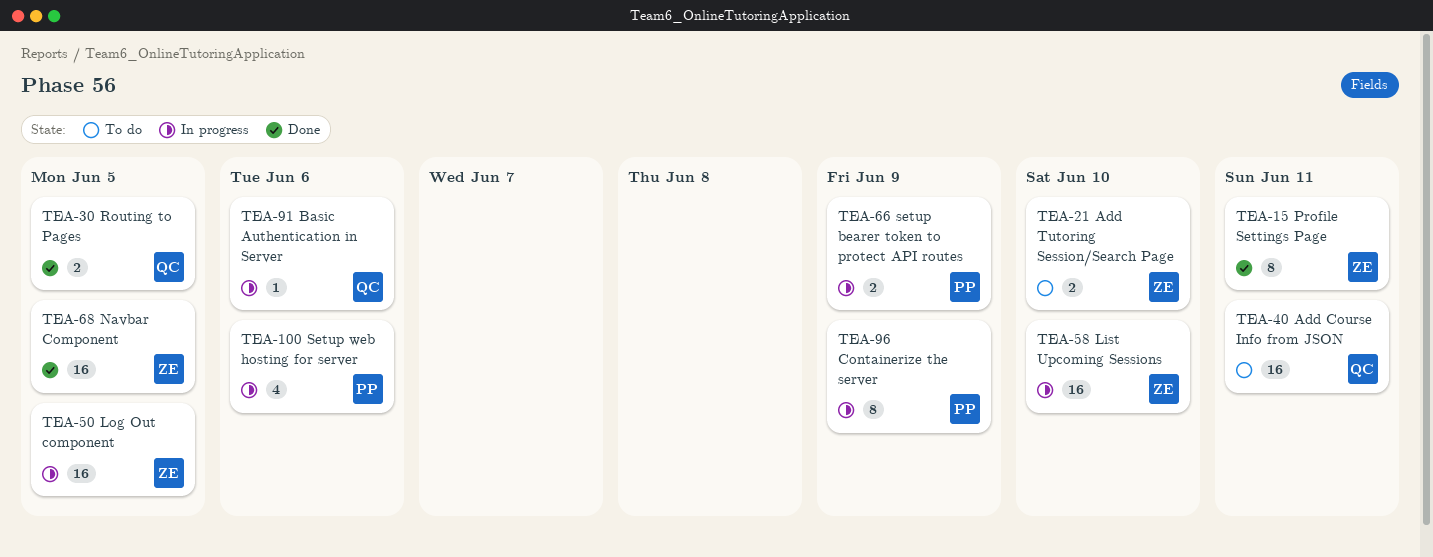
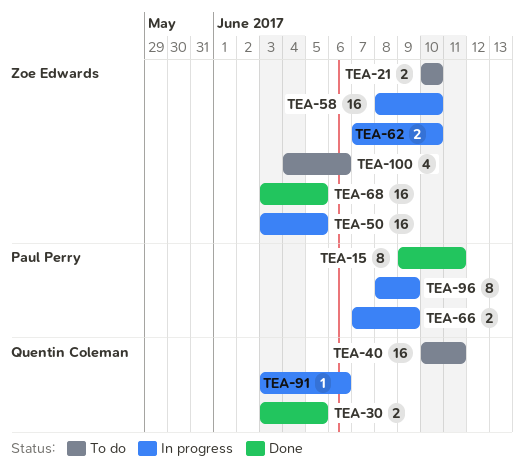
TEA-15, owner: Zoe Edwards -> Paul Perry
TEA-62: none -> present
TEA-100, status: In progress -> To do
TEA-100, owner: Paul Perry -> Zoe Edwards

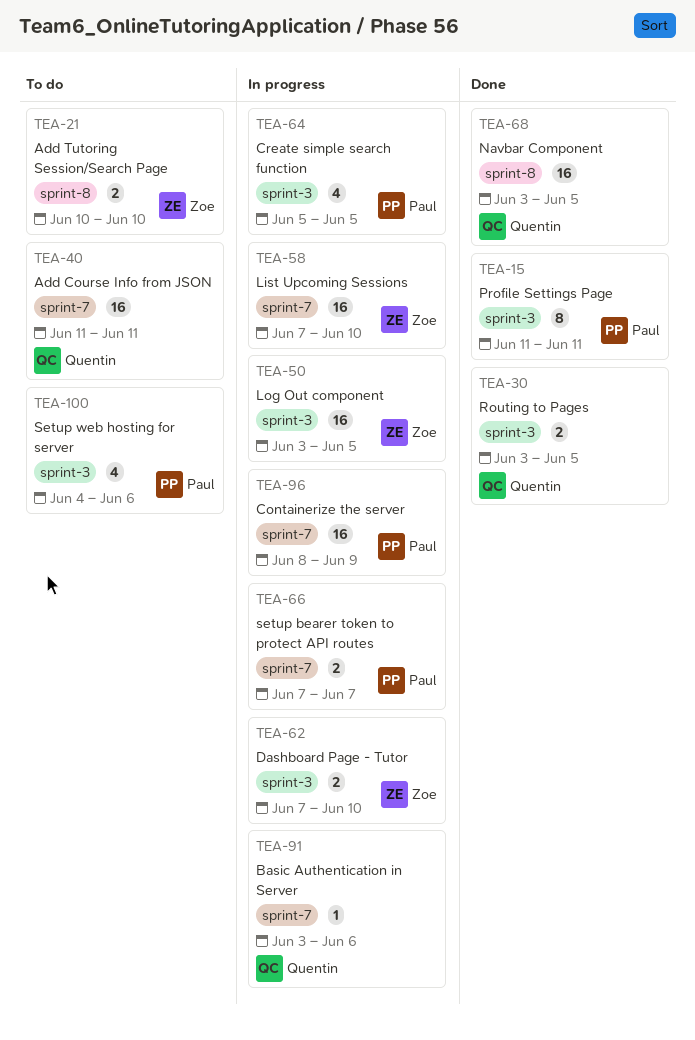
TEA-15, start: Jun 9 -> Jun 11
TEA-40, start: Jun 10 -> Jun 11
TEA-58, start: Jun 8 -> Jun 7
TEA-64: none -> present
TEA-66, due: Jun 9 -> Jun 7
TEA-68, owner: Zoe Edwards -> Quentin Coleman
TEA-96, estimate: 8 -> 16
TEA-100, owner: Zoe Edwards -> Paul Perry

